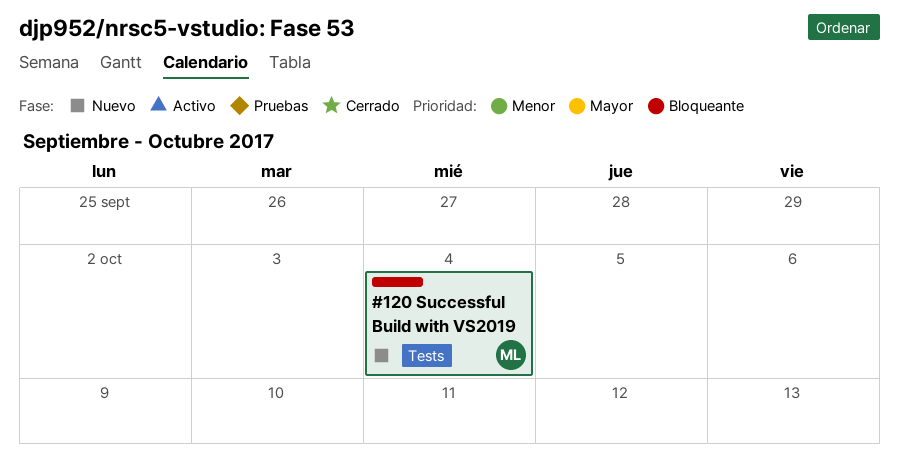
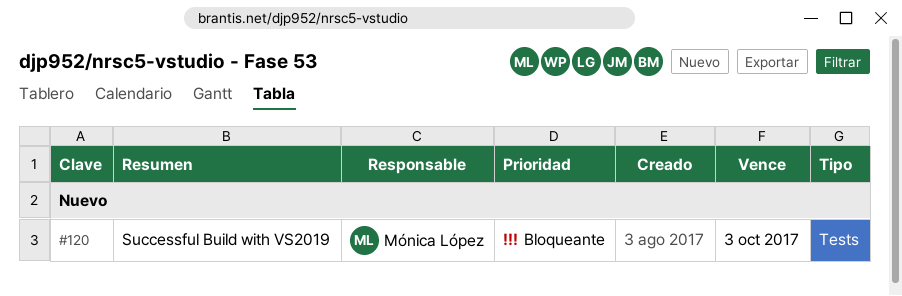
#120, due: Oct 4 -> Oct 3

